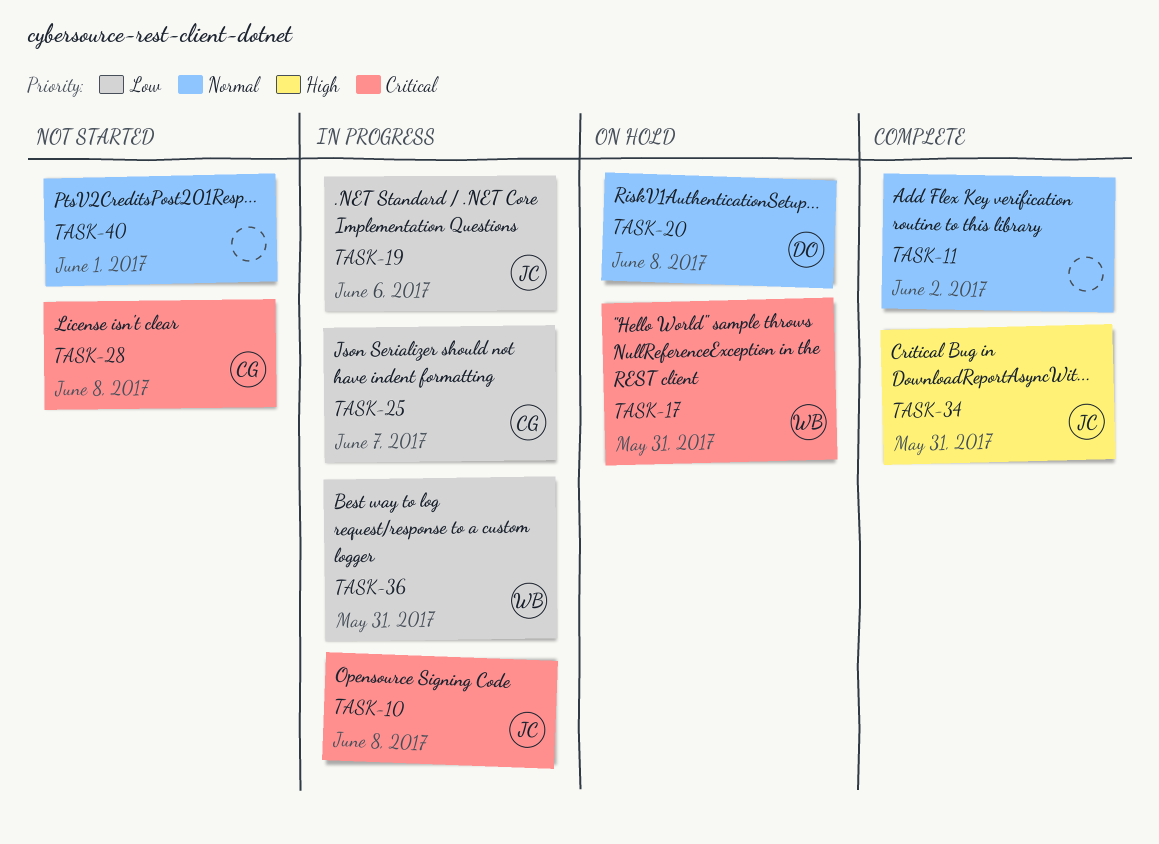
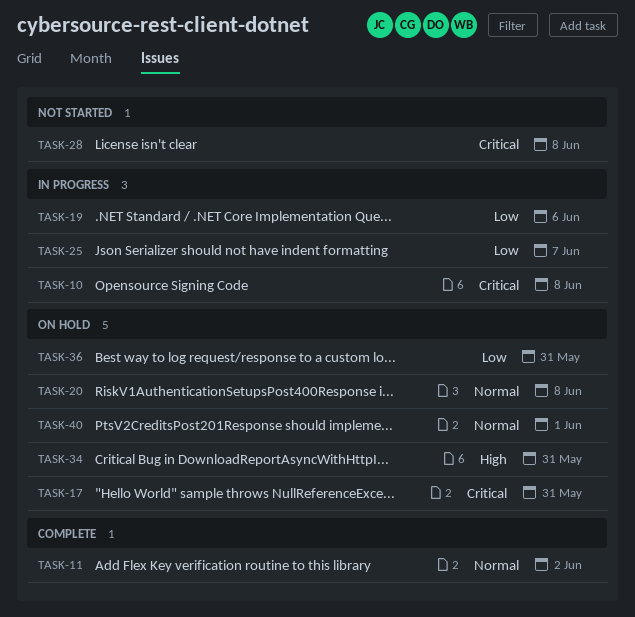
TASK-34, status: Complete -> On hold
TASK-36, status: In progress -> On hold
TASK-40, status: Not started -> On hold

